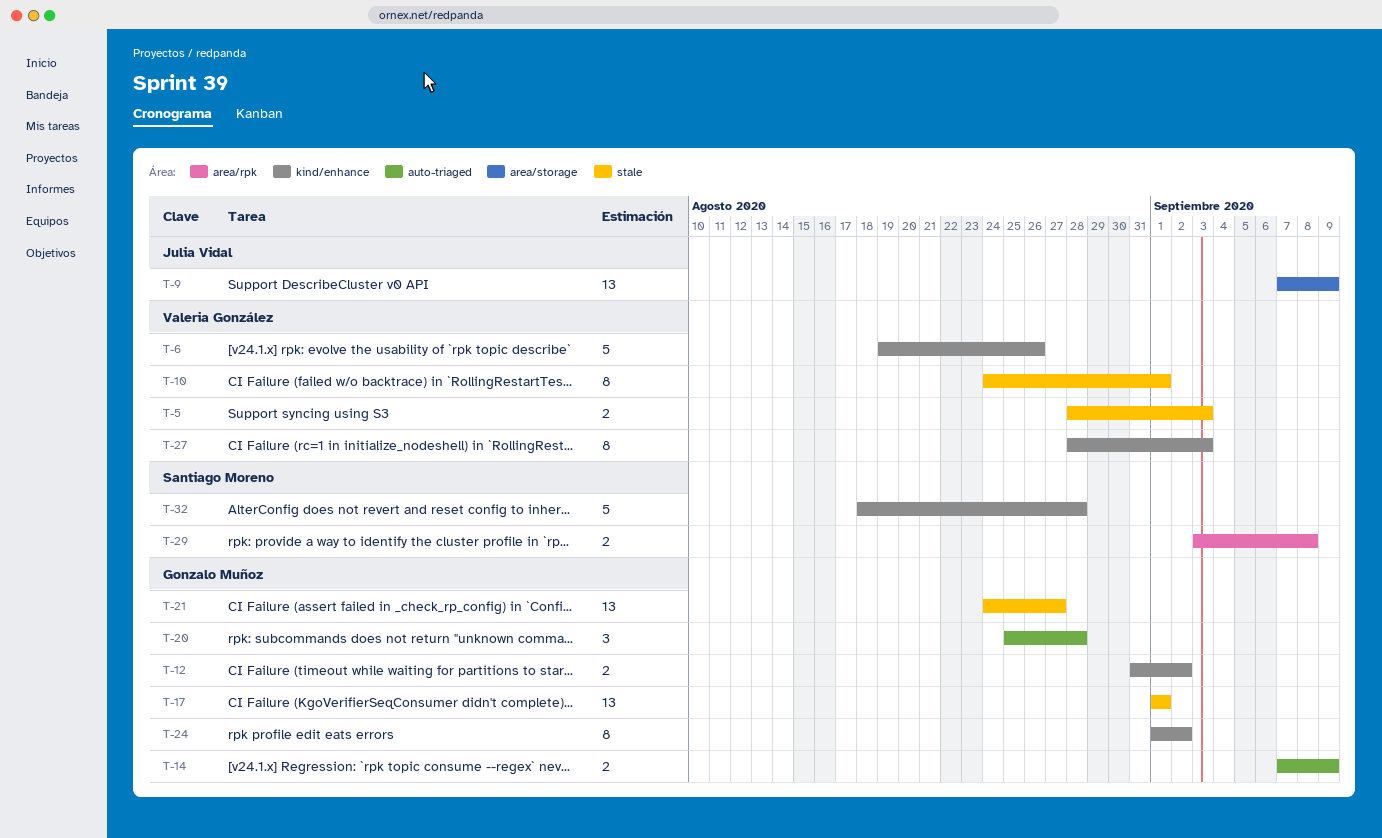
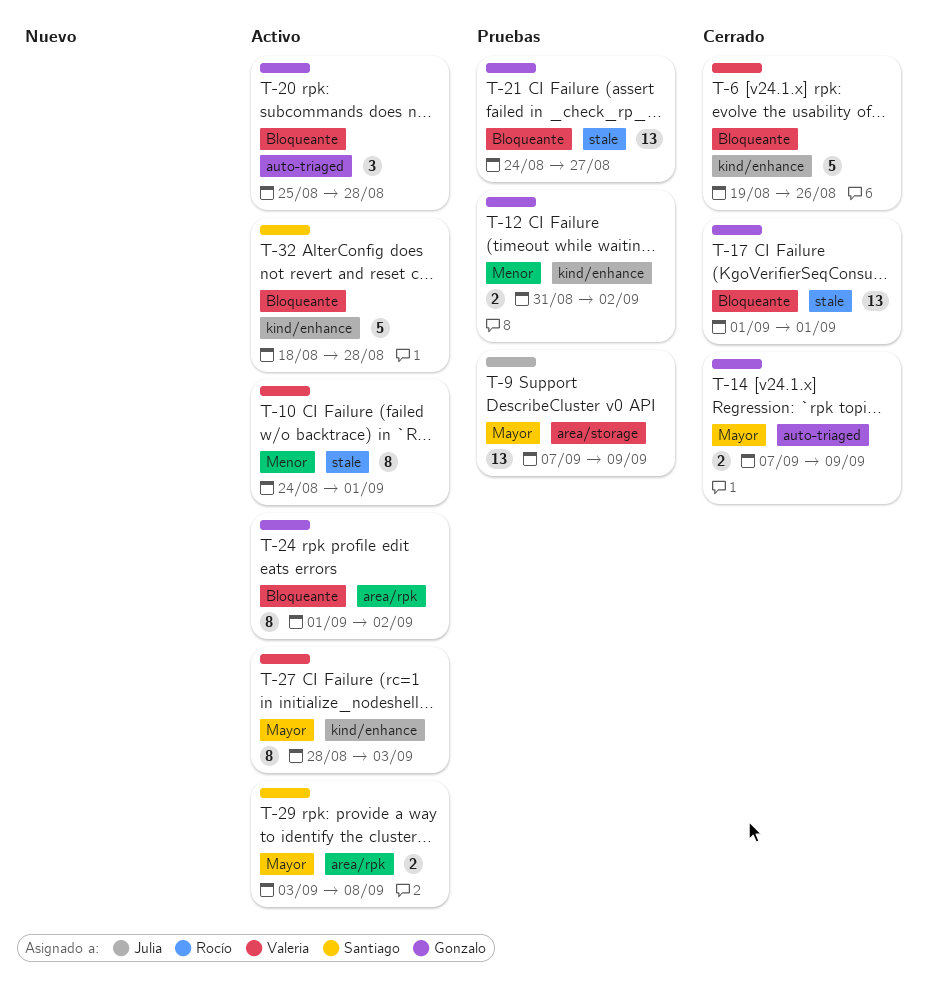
T-5: present -> none
T-24, label: kind/enhance -> area/rpk

